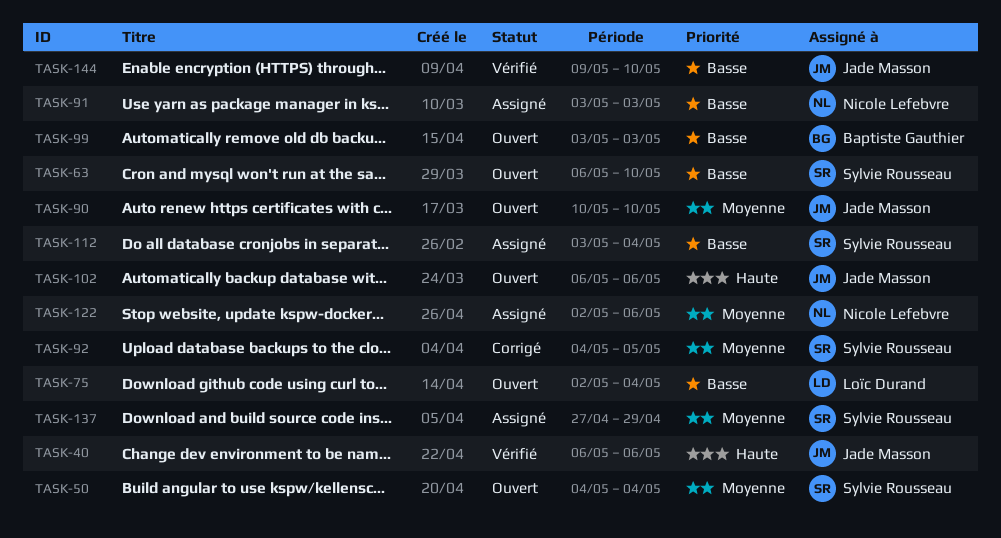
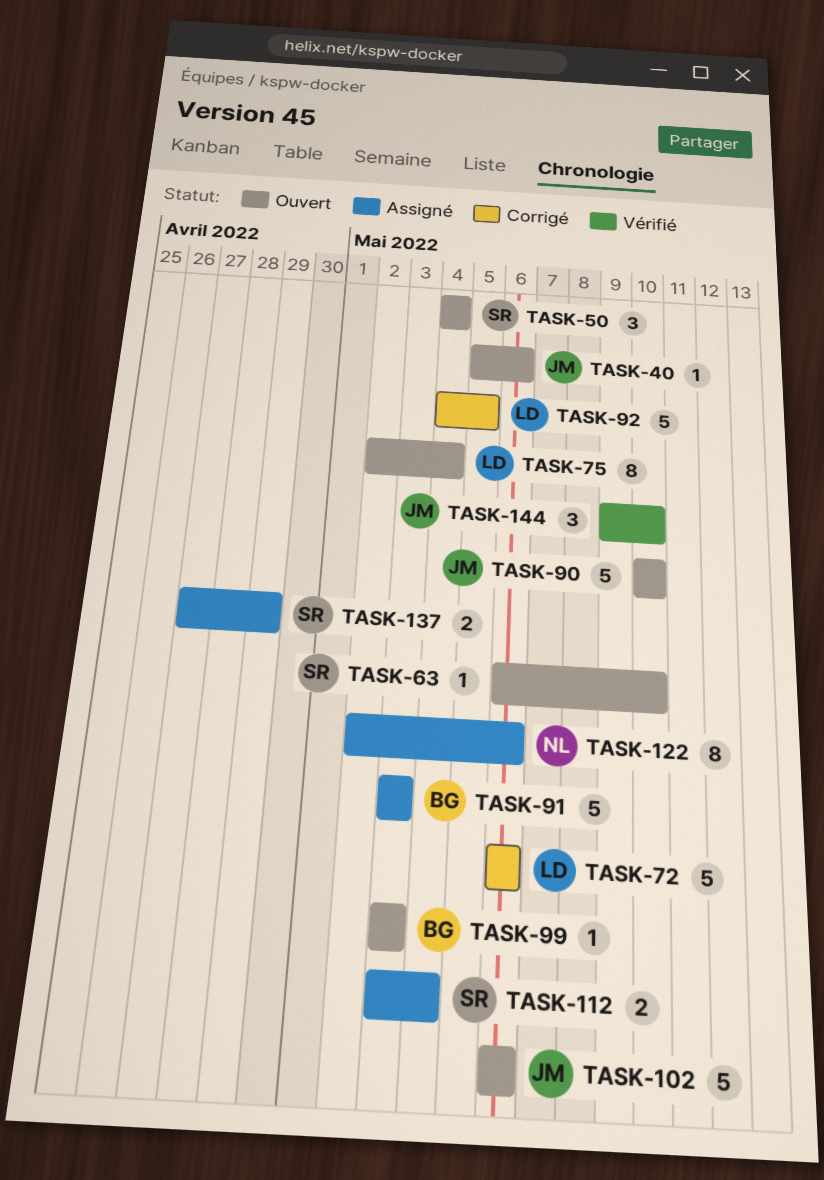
TASK-40, status: Vérifié -> Ouvert
TASK-40, start: May 6 -> May 5
TASK-72: none -> present
TASK-91, owner: Nicole Lefebvre -> Baptiste Gauthier
TASK-92, owner: Sylvie Rousseau -> Loïc Durand

